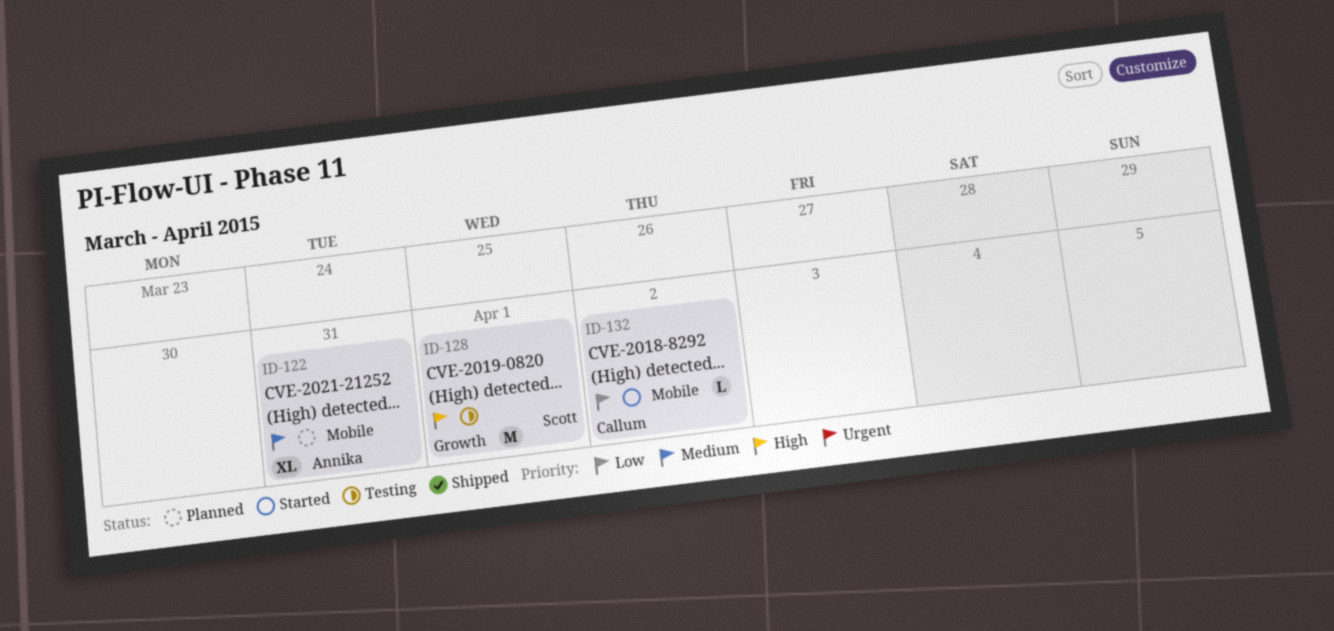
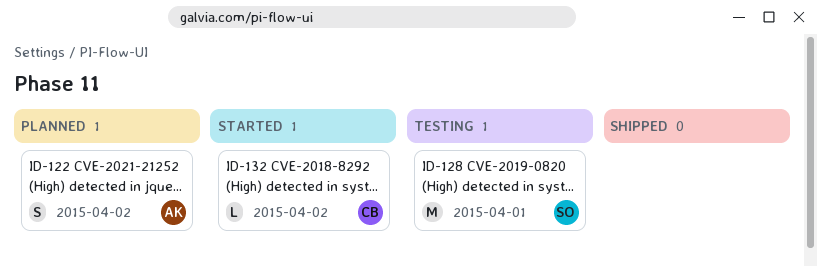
ID-122, estimate: XL -> S
ID-122, due: Mar 31 -> Apr 2

